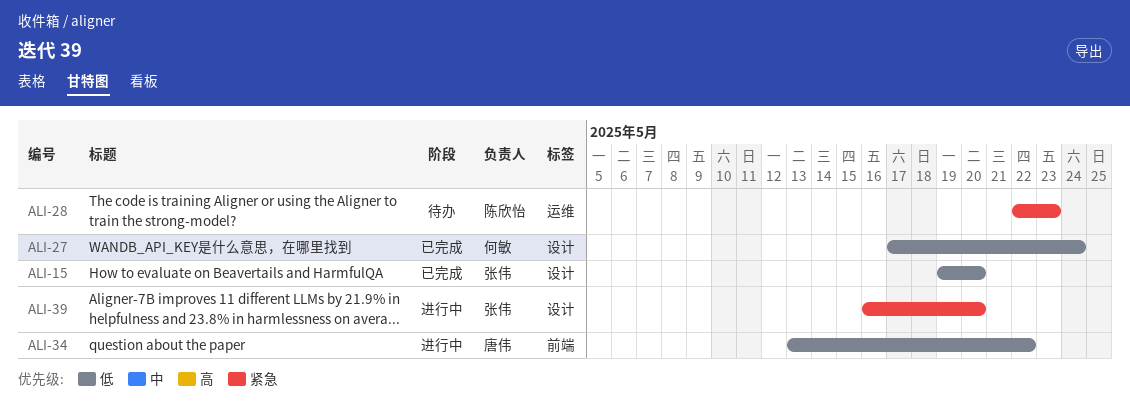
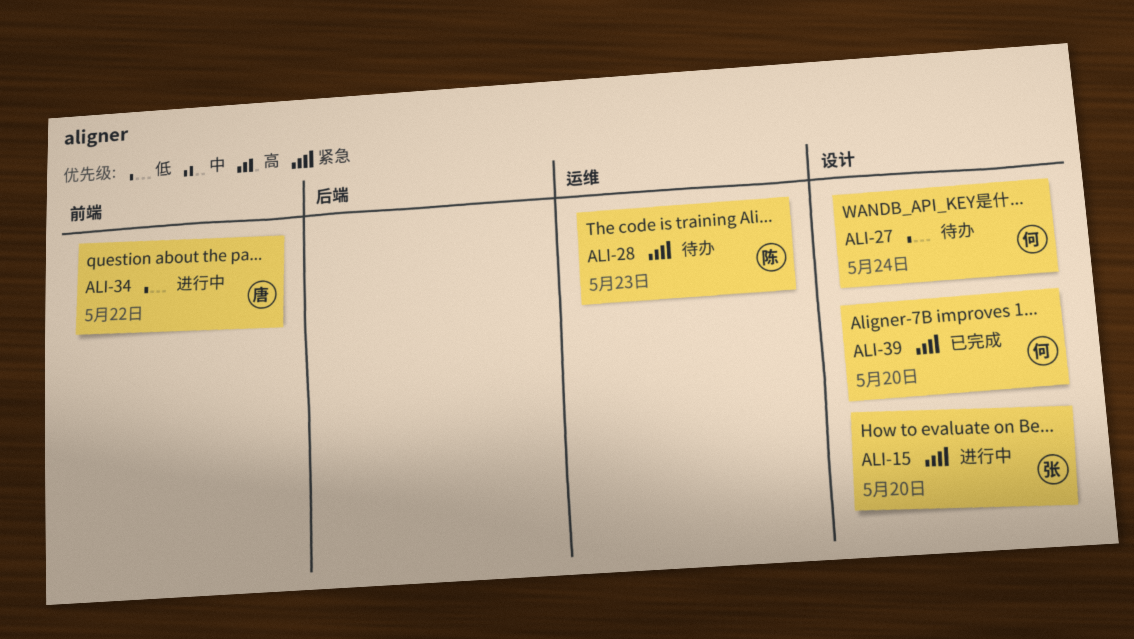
ALI-15, status: 已完成 -> 进行中
ALI-15, priority: 低 -> 紧急
ALI-27, status: 已完成 -> 待办
ALI-39, status: 进行中 -> 已完成
ALI-39, owner: 张伟 -> 何敏

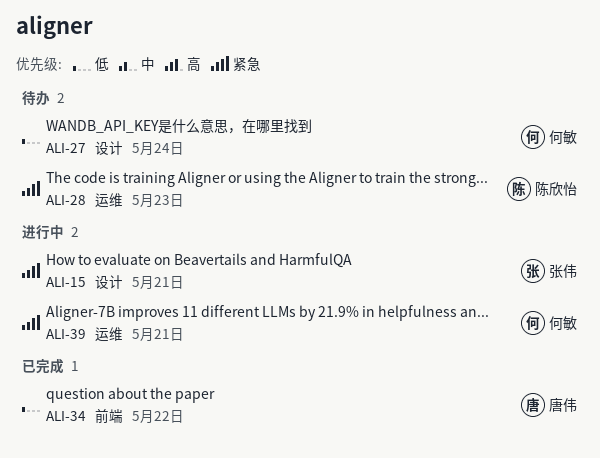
ALI-15, due: May 20 -> May 21
ALI-34, status: 进行中 -> 已完成
ALI-39, status: 已完成 -> 进行中
ALI-39, label: 设计 -> 运维
ALI-39, due: May 20 -> May 21

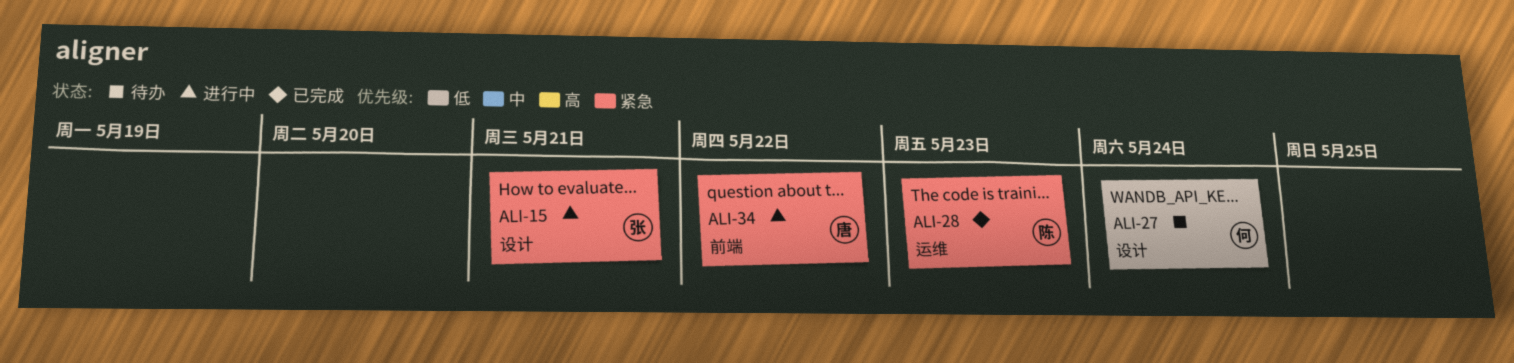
ALI-28, status: 待办 -> 已完成
ALI-34, status: 已完成 -> 进行中
ALI-34, priority: 低 -> 紧急
ALI-39: present -> none

